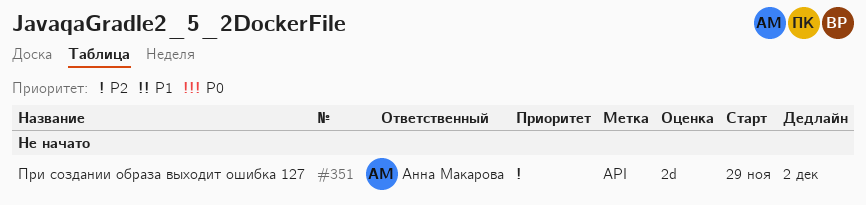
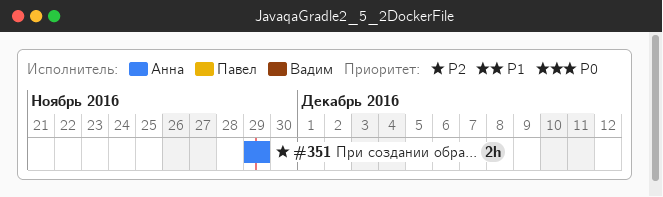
#351, estimate: 2d -> 2h
#351, due: Dec 2 -> Nov 29

